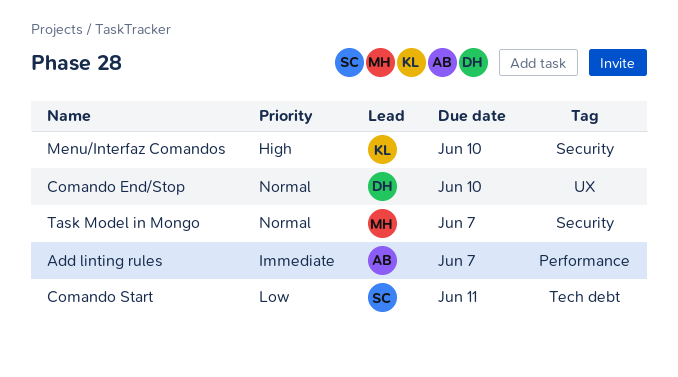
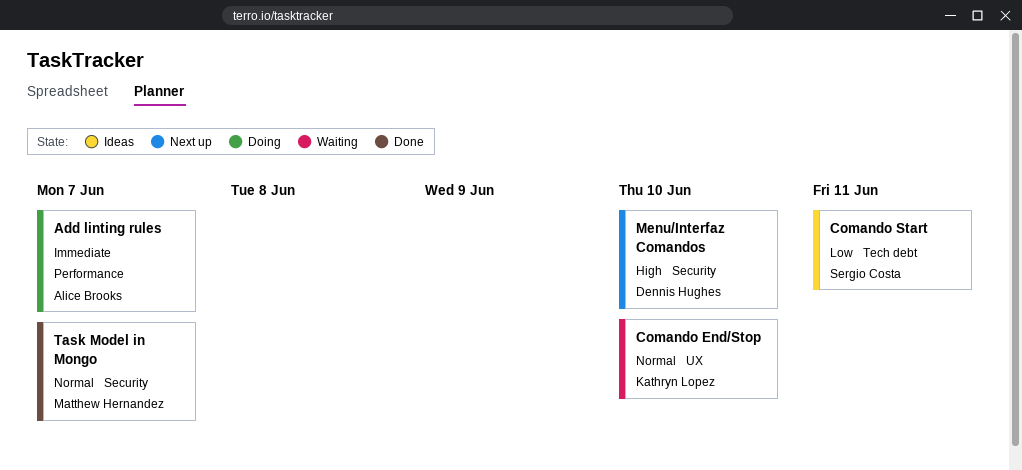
Comando End/Stop, owner: Dennis Hughes -> Kathryn Lopez
Menu/Interfaz Comandos, owner: Kathryn Lopez -> Dennis Hughes

